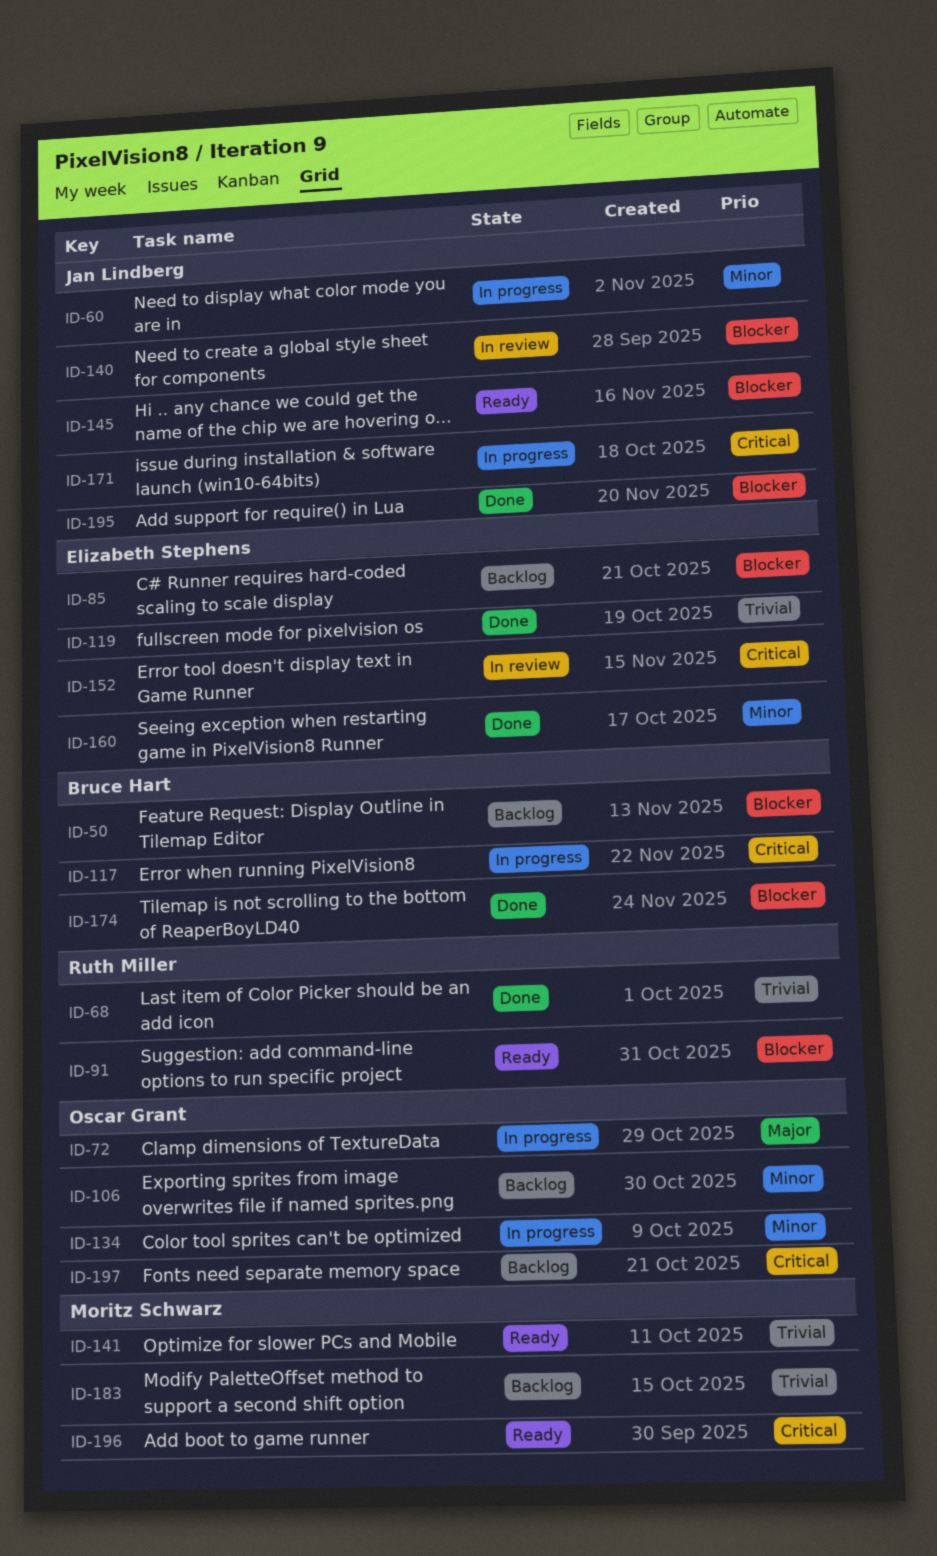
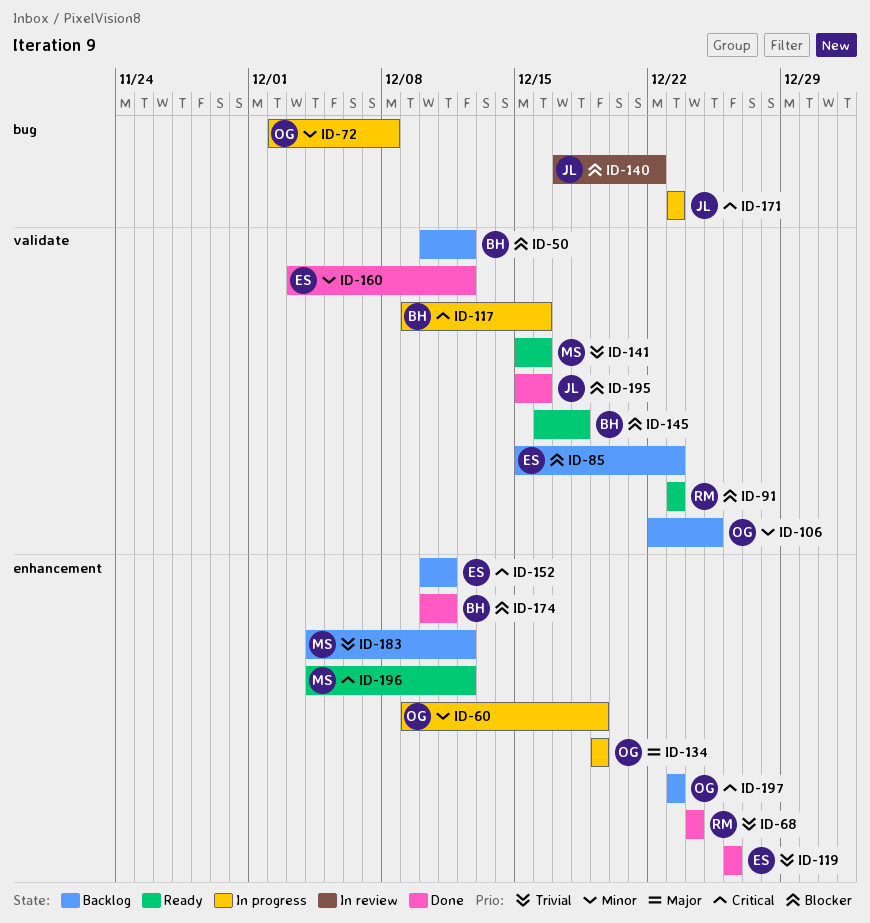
ID-60, owner: Jan Lindberg -> Oscar Grant
ID-72, priority: Major -> Minor
ID-134, priority: Minor -> Major
ID-145, owner: Jan Lindberg -> Bruce Hart
ID-152, status: In review -> Backlog

